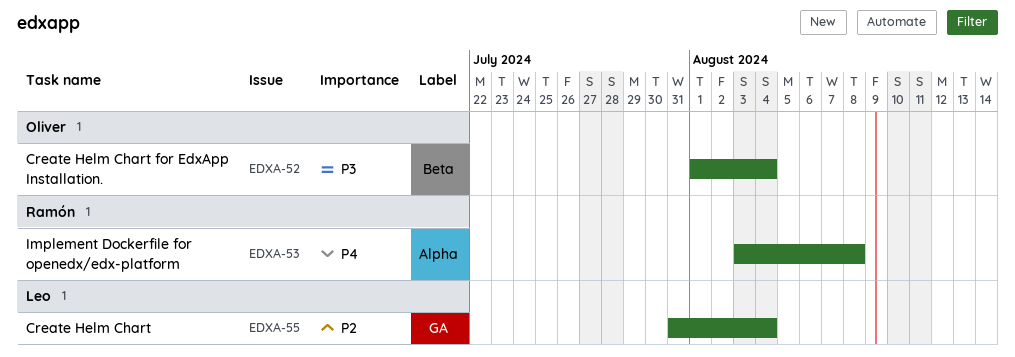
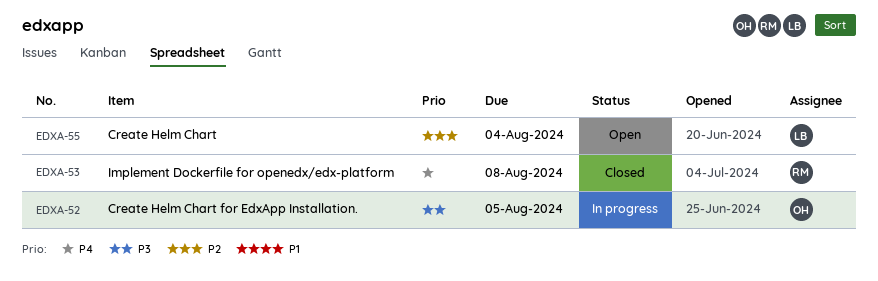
EDXA-52, due: Aug 4 -> Aug 5

